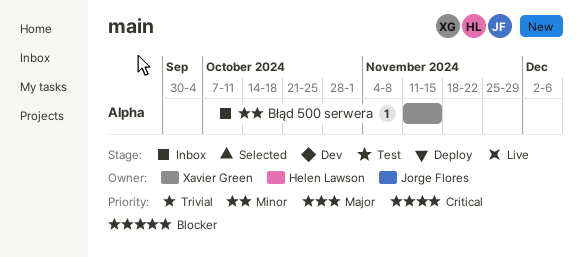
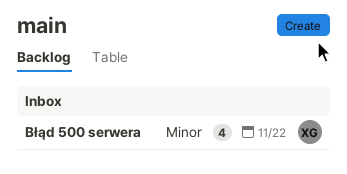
Błąd 500 serwera, estimate: 1 -> 4
Błąd 500 serwera, due: Nov 15 -> Nov 22

